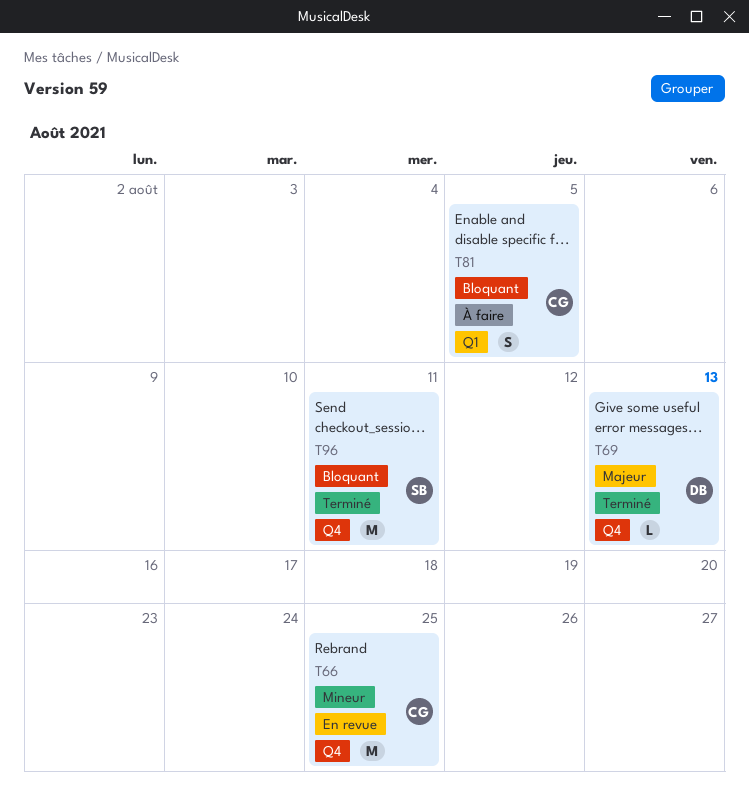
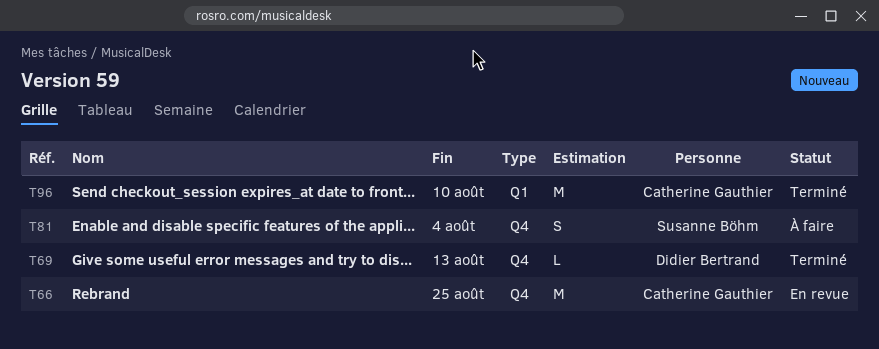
T81, owner: Catherine Gauthier -> Susanne Böhm
T81, label: Q1 -> Q4
T81, due: Aug 5 -> Aug 4
T96, owner: Susanne Böhm -> Catherine Gauthier
T96, label: Q4 -> Q1
T96, due: Aug 11 -> Aug 10

